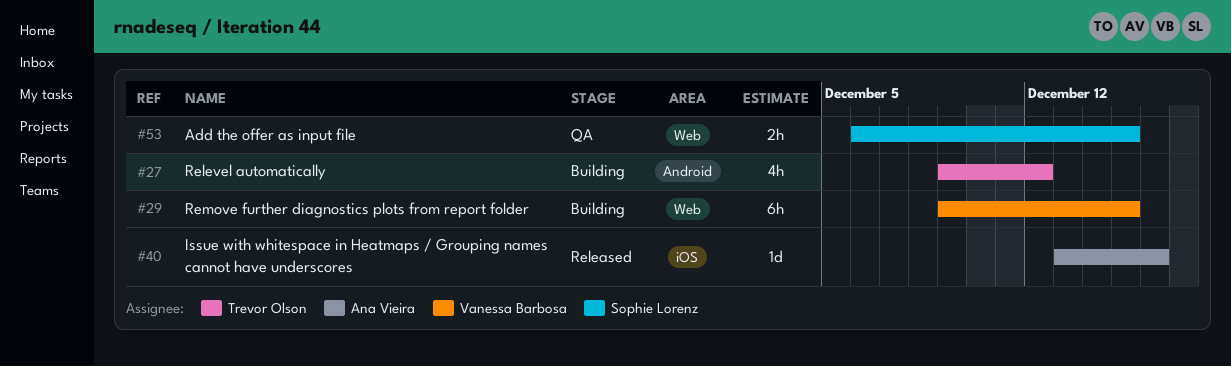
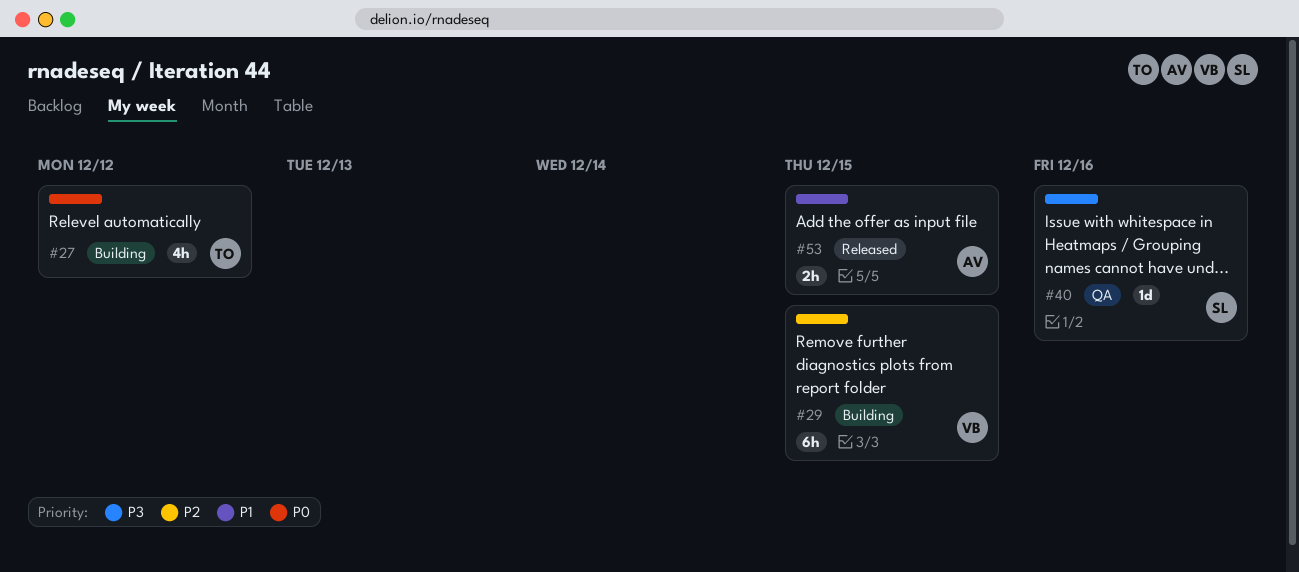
#40, status: Released -> QA
#40, owner: Ana Vieira -> Sophie Lorenz
#53, status: QA -> Released
#53, owner: Sophie Lorenz -> Ana Vieira

